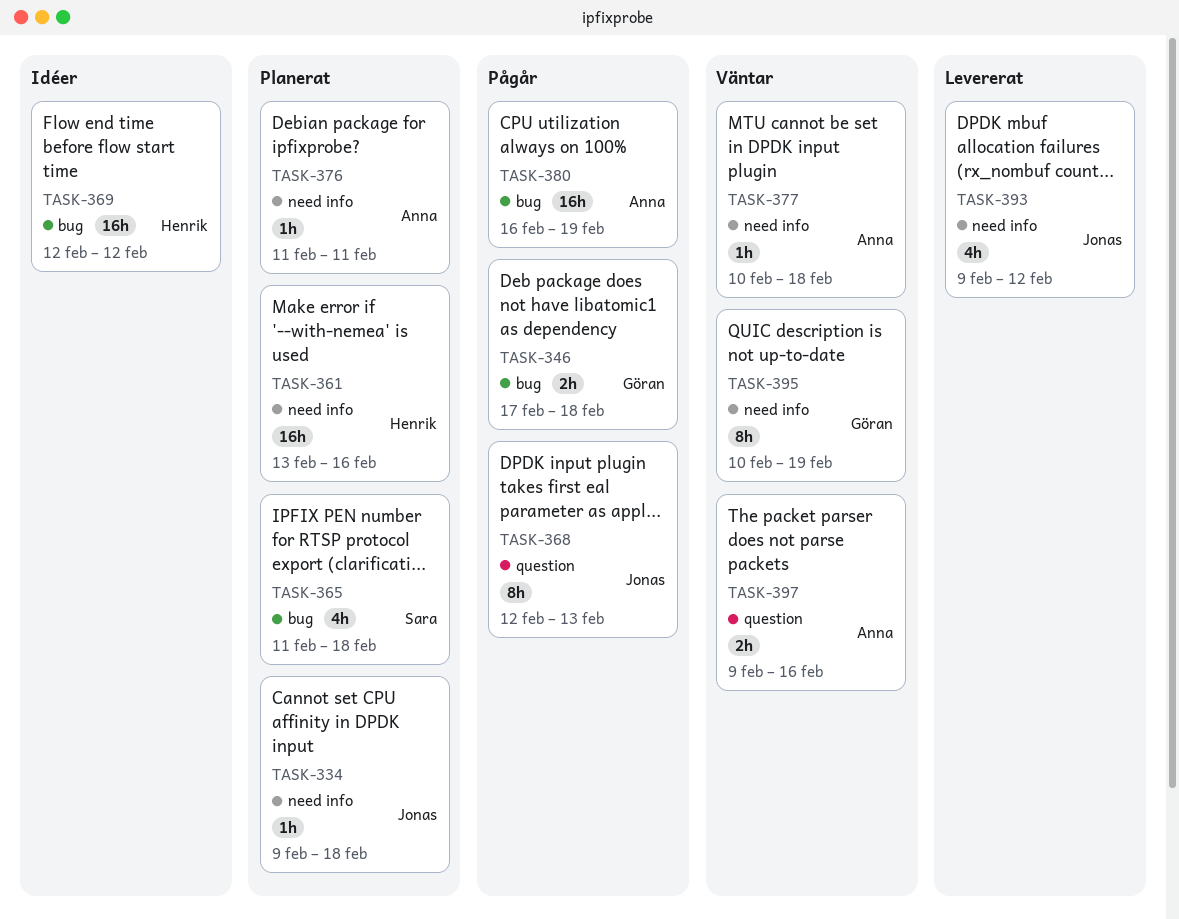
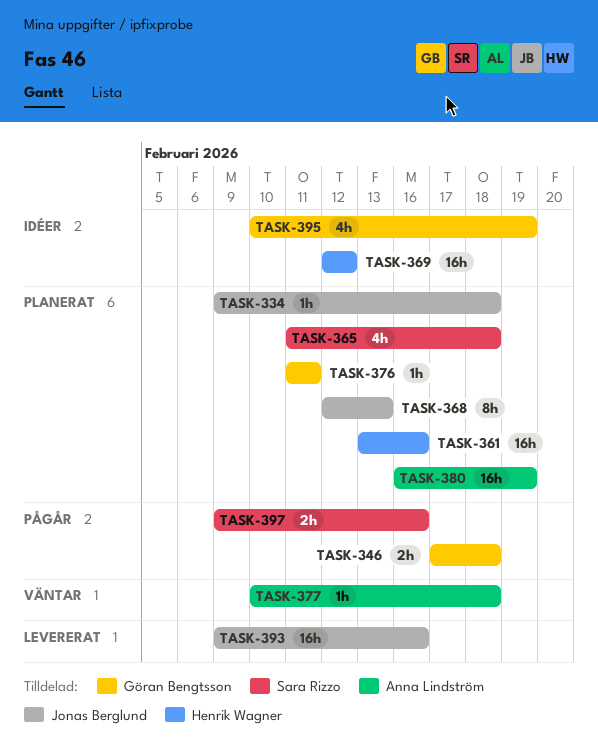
TASK-368, status: Pågår -> Planerat
TASK-376, owner: Anna Lindström -> Göran Bengtsson
TASK-380, status: Pågår -> Planerat
TASK-393, estimate: 4h -> 16h
TASK-393, due: Feb 12 -> Feb 16
TASK-395, status: Väntar -> Idéer
TASK-395, estimate: 8h -> 4h
TASK-397, status: Väntar -> Pågår
TASK-397, owner: Anna Lindström -> Sara Rizzo

